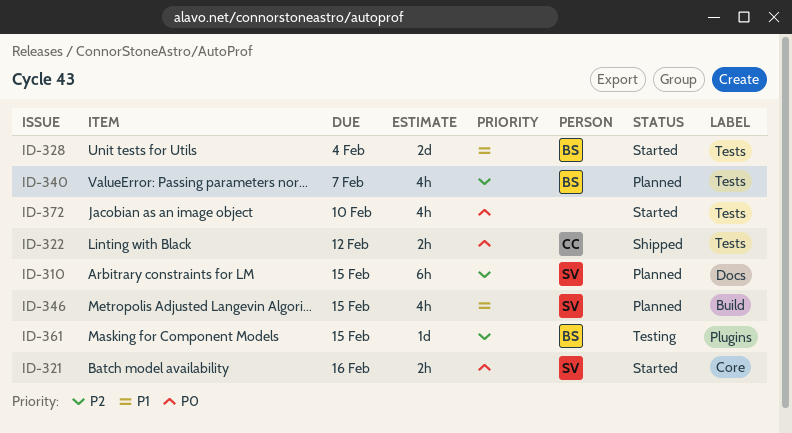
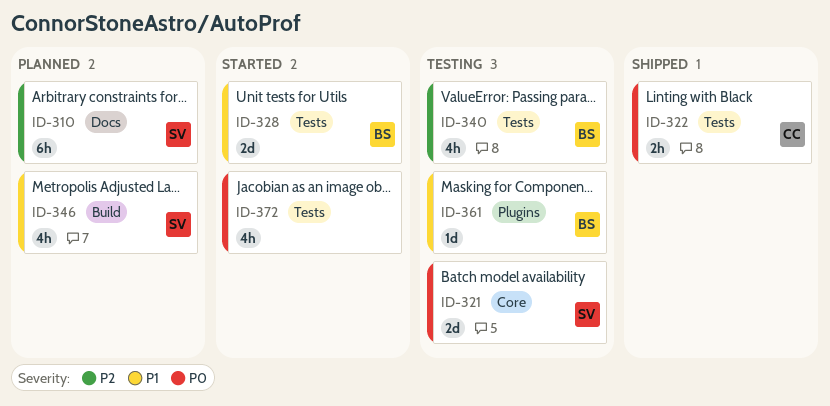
ID-321, status: Started -> Testing
ID-321, estimate: 2h -> 2d
ID-340, status: Planned -> Testing
ID-361, priority: P2 -> P1

